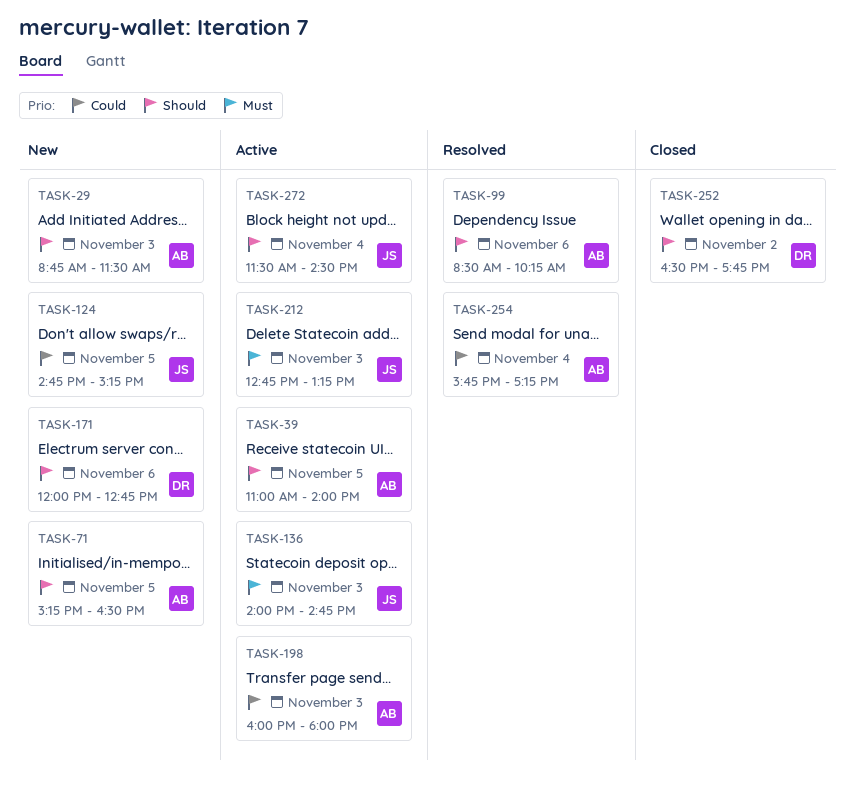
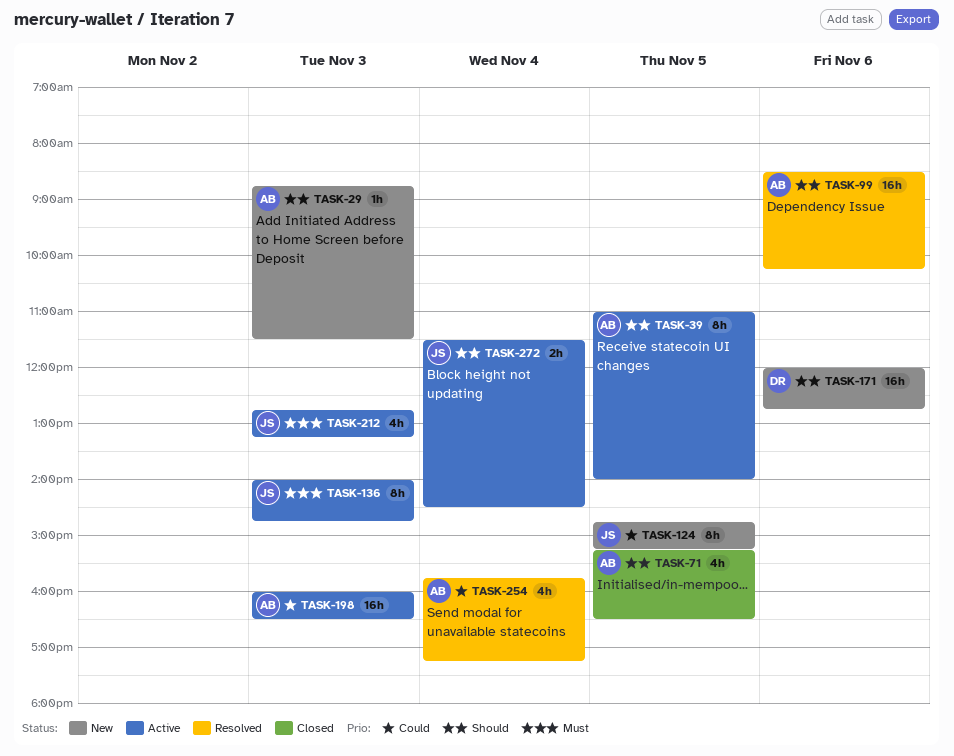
TASK-71, status: New -> Closed
TASK-198, ends: 18:00 -> 16:30
TASK-252: present -> none

